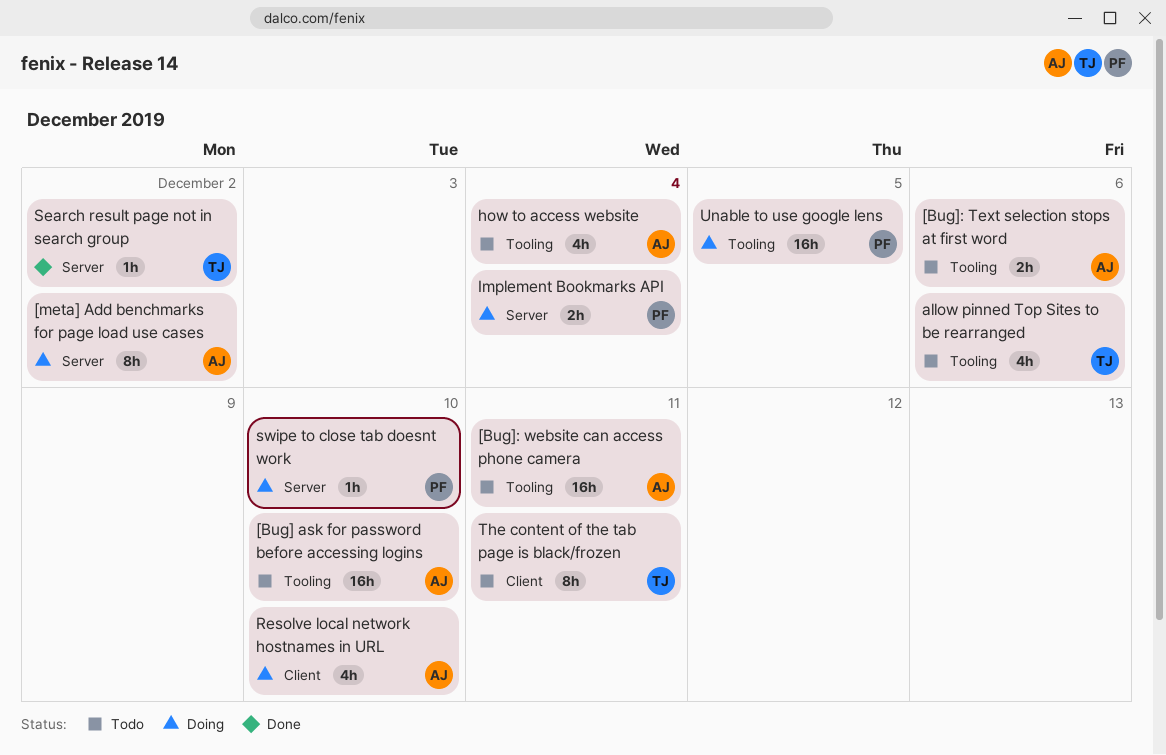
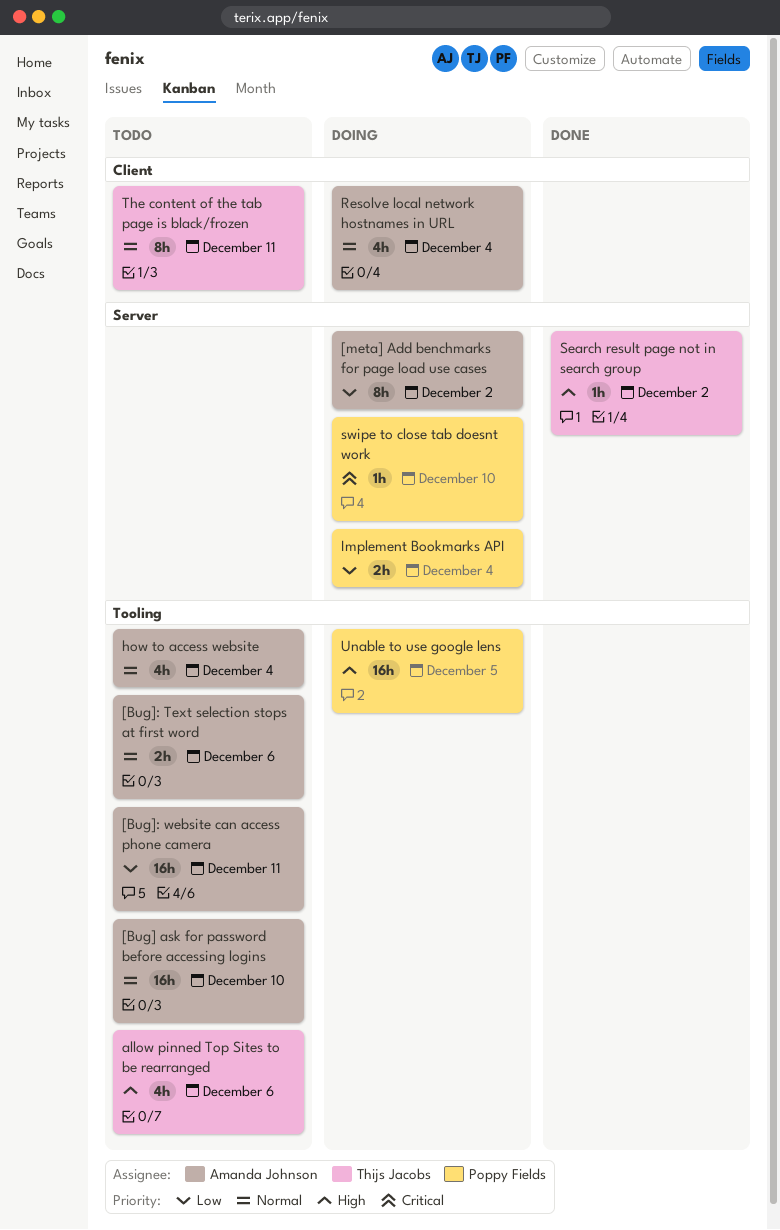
Resolve local network hostnames in URL, due: Dec 10 -> Dec 4

